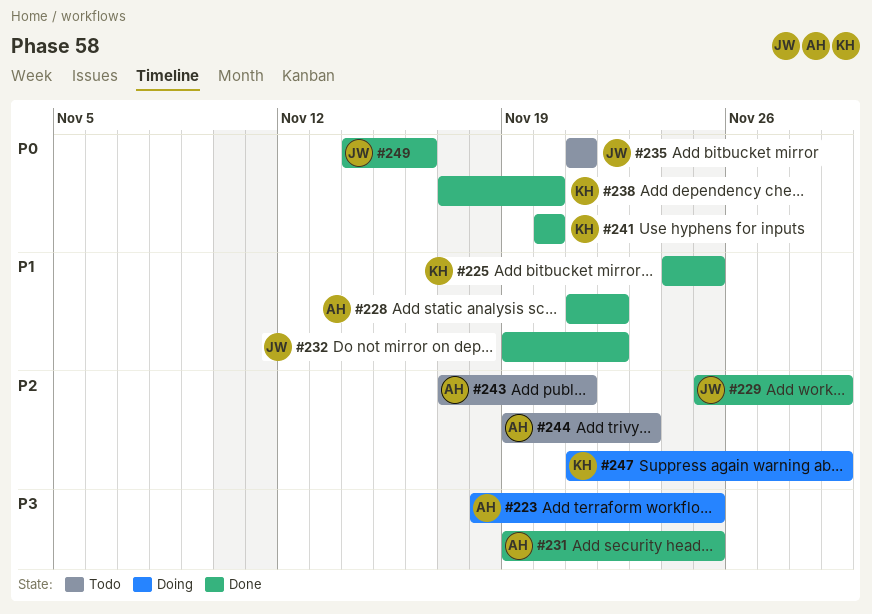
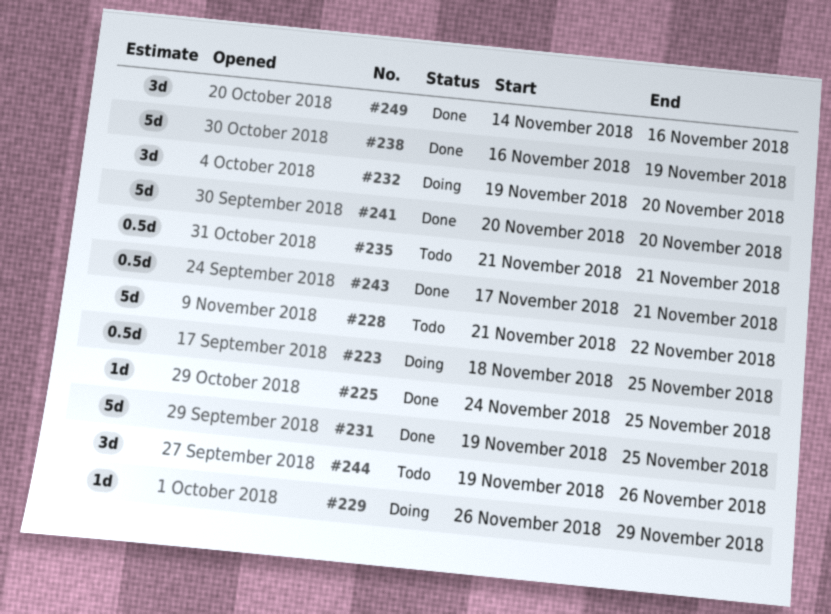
#228, status: Done -> Todo
#229, status: Done -> Doing
#229, start: Nov 25 -> Nov 26
#232, status: Done -> Doing
#232, due: Nov 22 -> Nov 20
#238, start: Nov 17 -> Nov 16
#238, due: Nov 20 -> Nov 19
#243, status: Todo -> Done
#244, due: Nov 23 -> Nov 26
#247: present -> none

